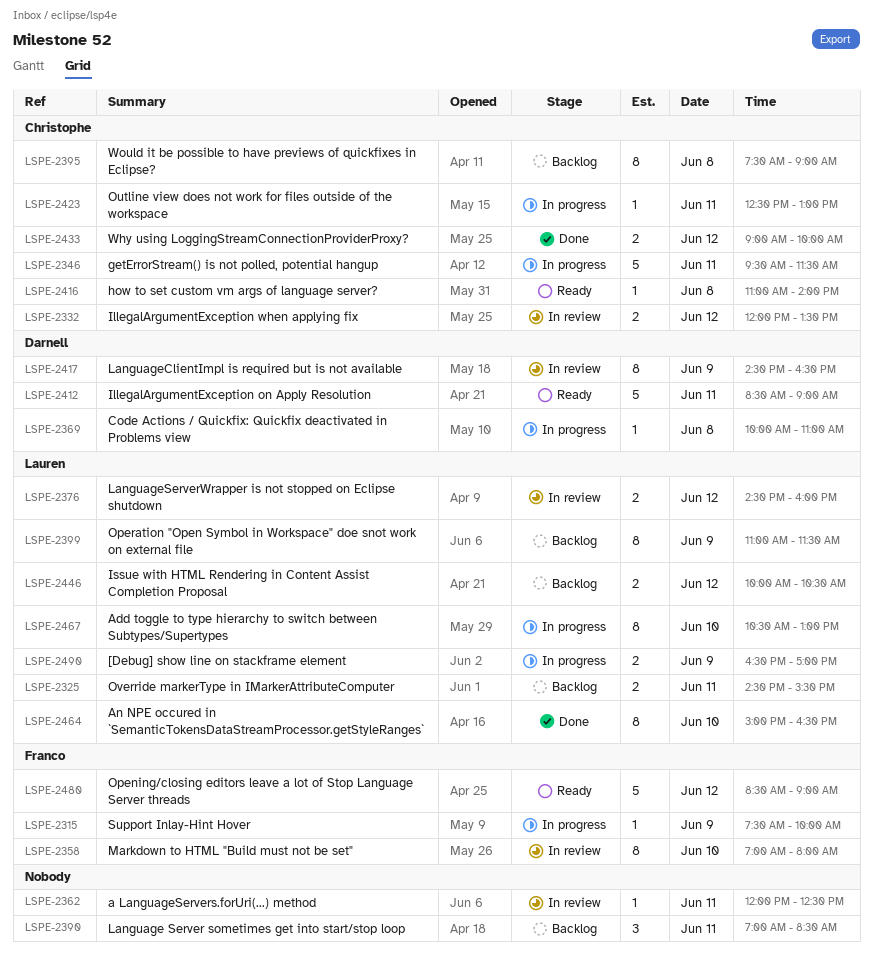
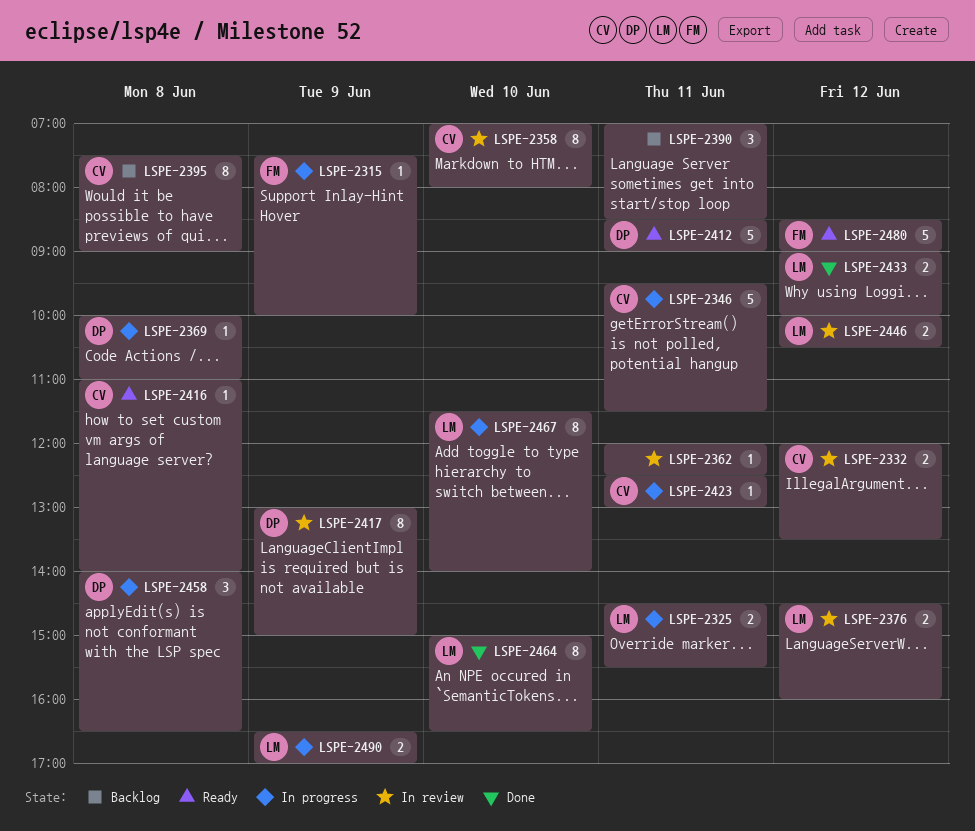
LSPE-2325, status: Backlog -> In progress
LSPE-2358, owner: Franco -> Christophe
LSPE-2399: present -> none
LSPE-2417, begins: 14:30 -> 13:00
LSPE-2417, ends: 16:30 -> 15:00
LSPE-2433, owner: Christophe -> Lauren
LSPE-2446, status: Backlog -> In review
LSPE-2458: none -> present
LSPE-2467, begins: 10:30 -> 11:30
LSPE-2467, ends: 13:00 -> 14:00

